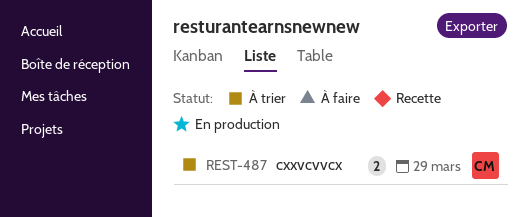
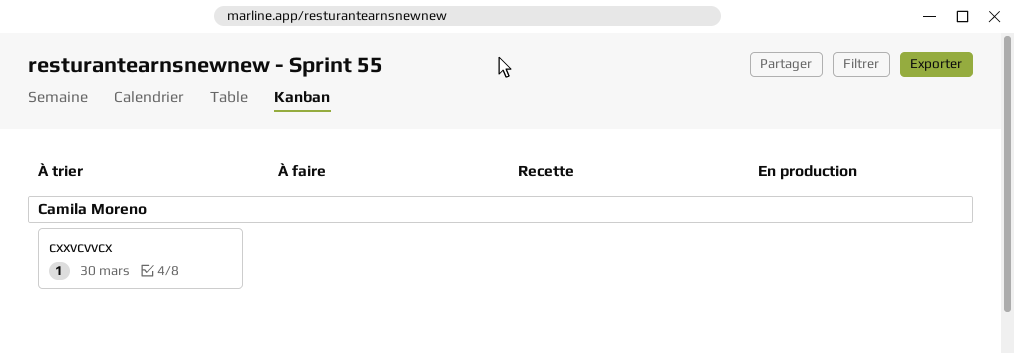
cxxvcvvcx, estimate: 2 -> 1
cxxvcvvcx, due: Mar 29 -> Mar 30

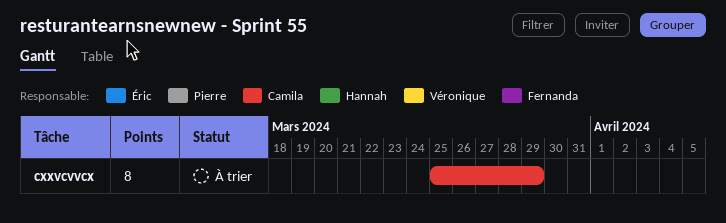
cxxvcvvcx, estimate: 1 -> 8
cxxvcvvcx, due: Mar 30 -> Mar 29

